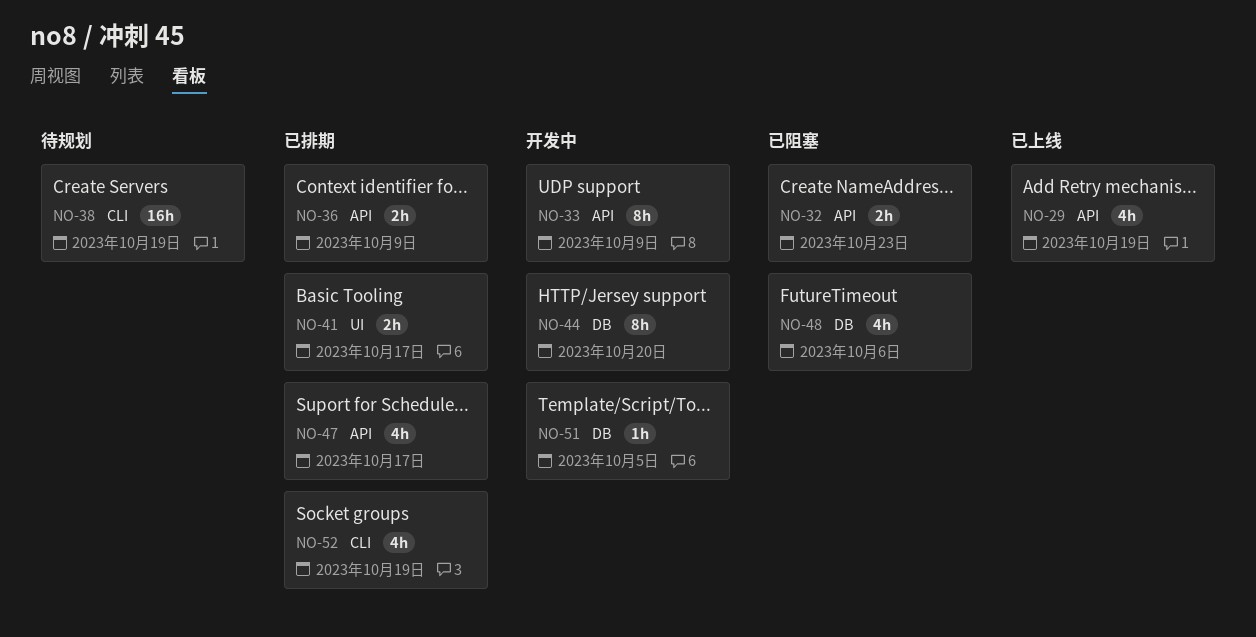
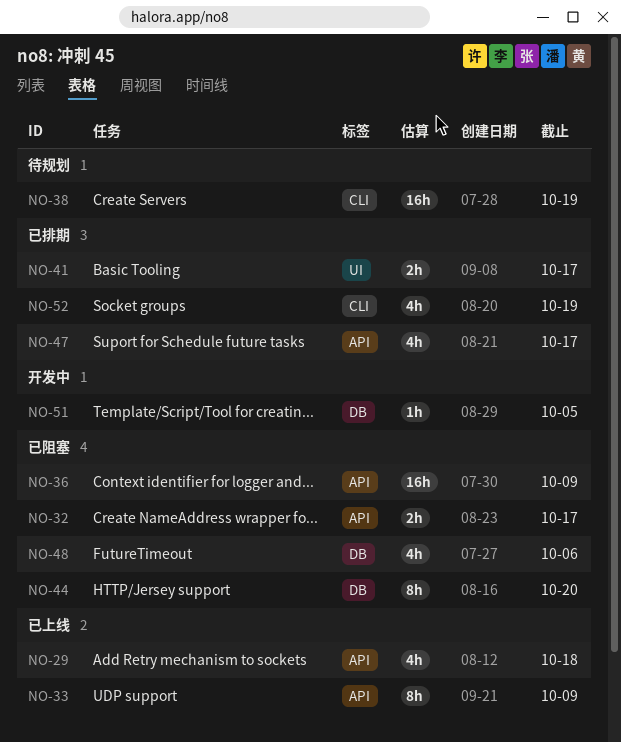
NO-29, due: Oct 19 -> Oct 18
NO-32, due: Oct 23 -> Oct 17
NO-33, status: 开发中 -> 已上线
NO-36, status: 已排期 -> 已阻塞
NO-36, estimate: 2h -> 16h
NO-44, status: 开发中 -> 已阻塞

